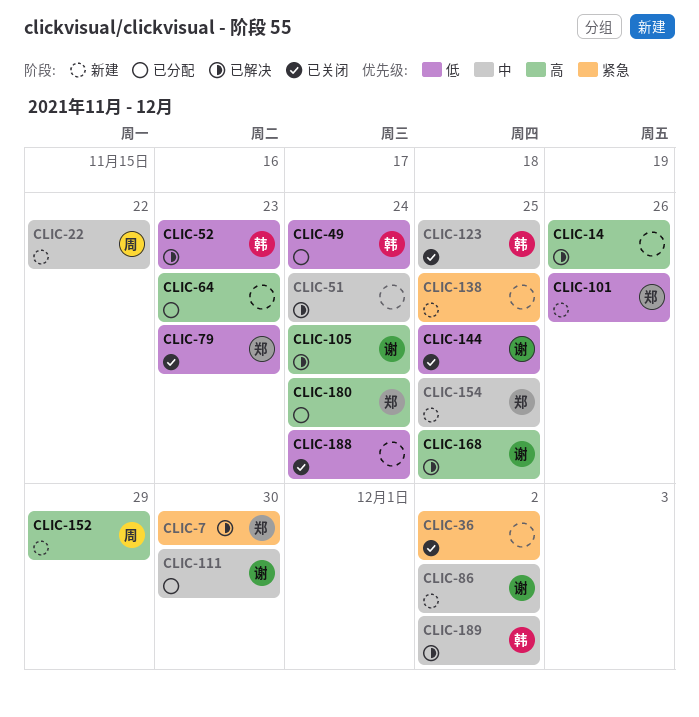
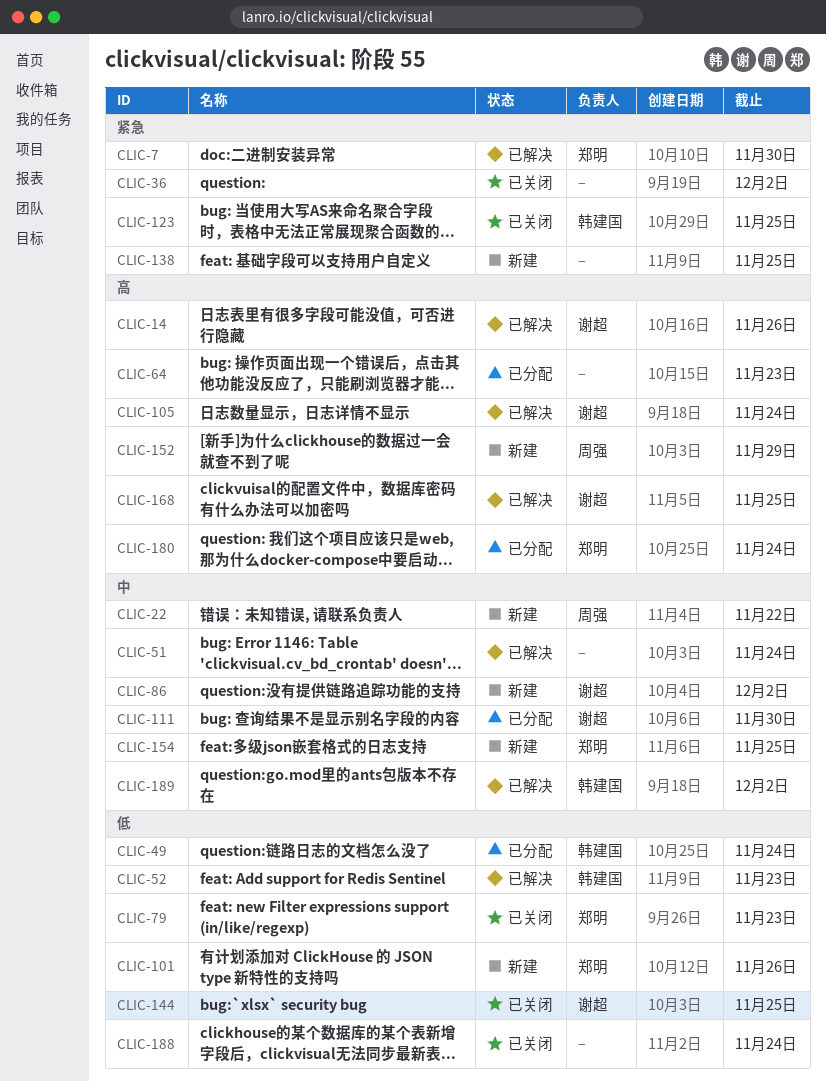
CLIC-14, owner: none -> 谢超
CLIC-123, priority: 中 -> 紧急

